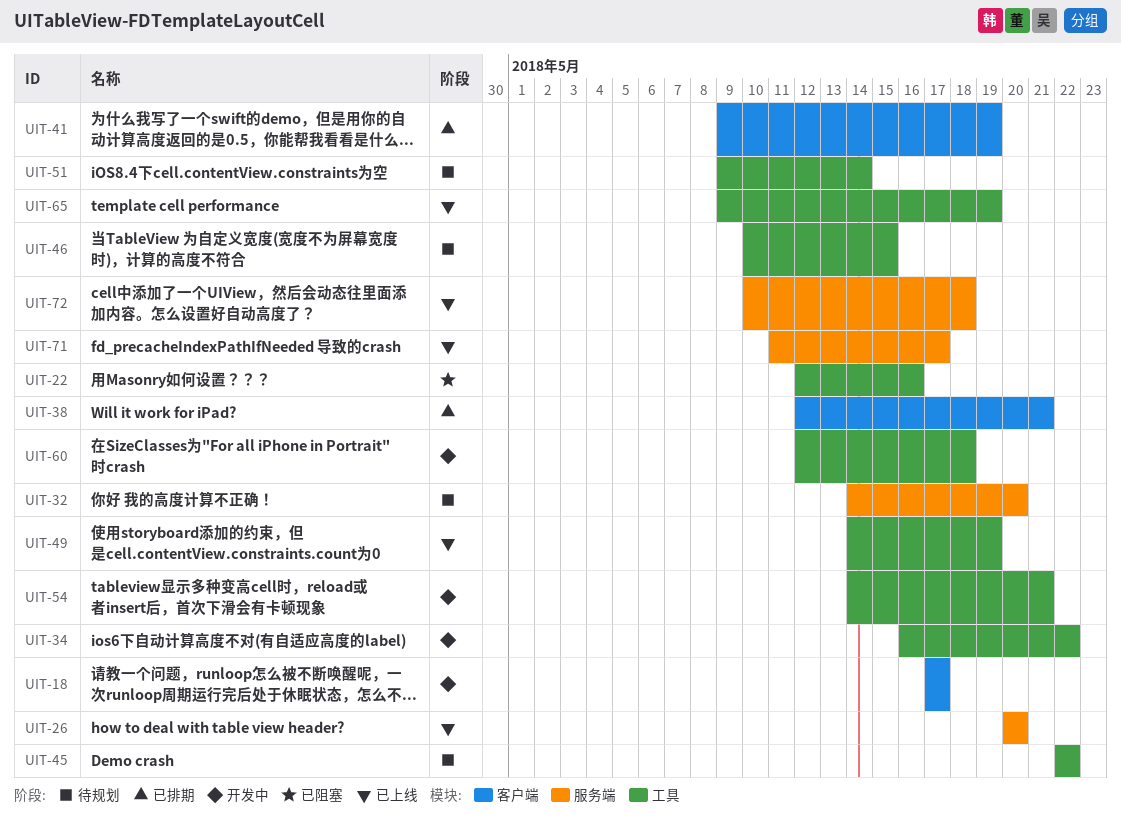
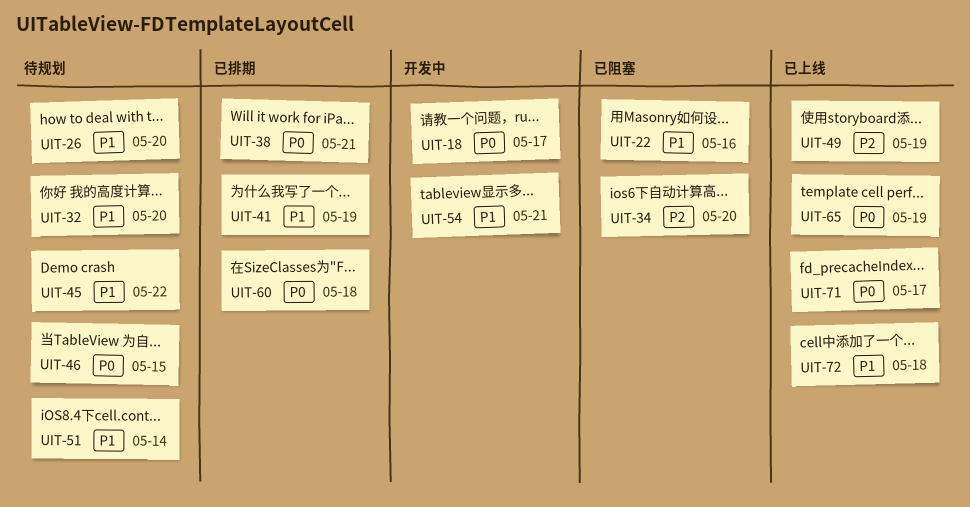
UIT-26, status: 已上线 -> 待规划
UIT-34, status: 开发中 -> 已阻塞
UIT-34, due: May 22 -> May 20
UIT-60, status: 开发中 -> 已排期

